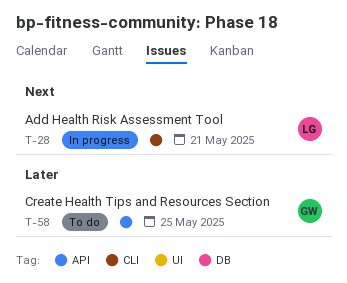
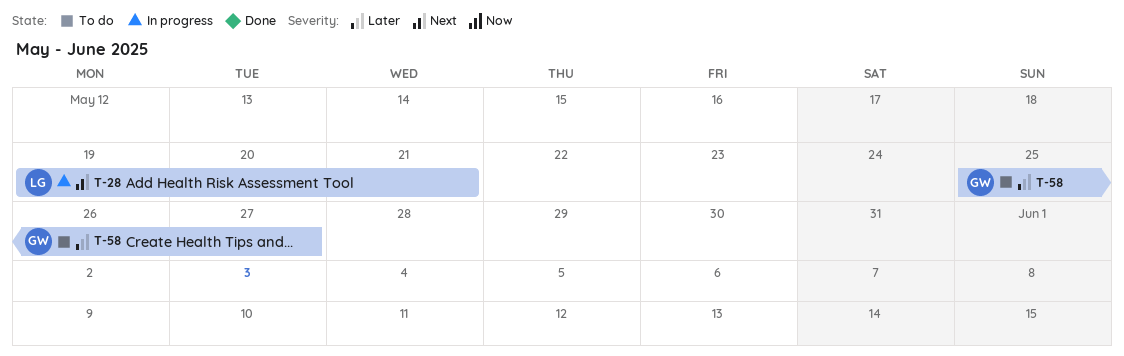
T-58, due: May 25 -> May 27

